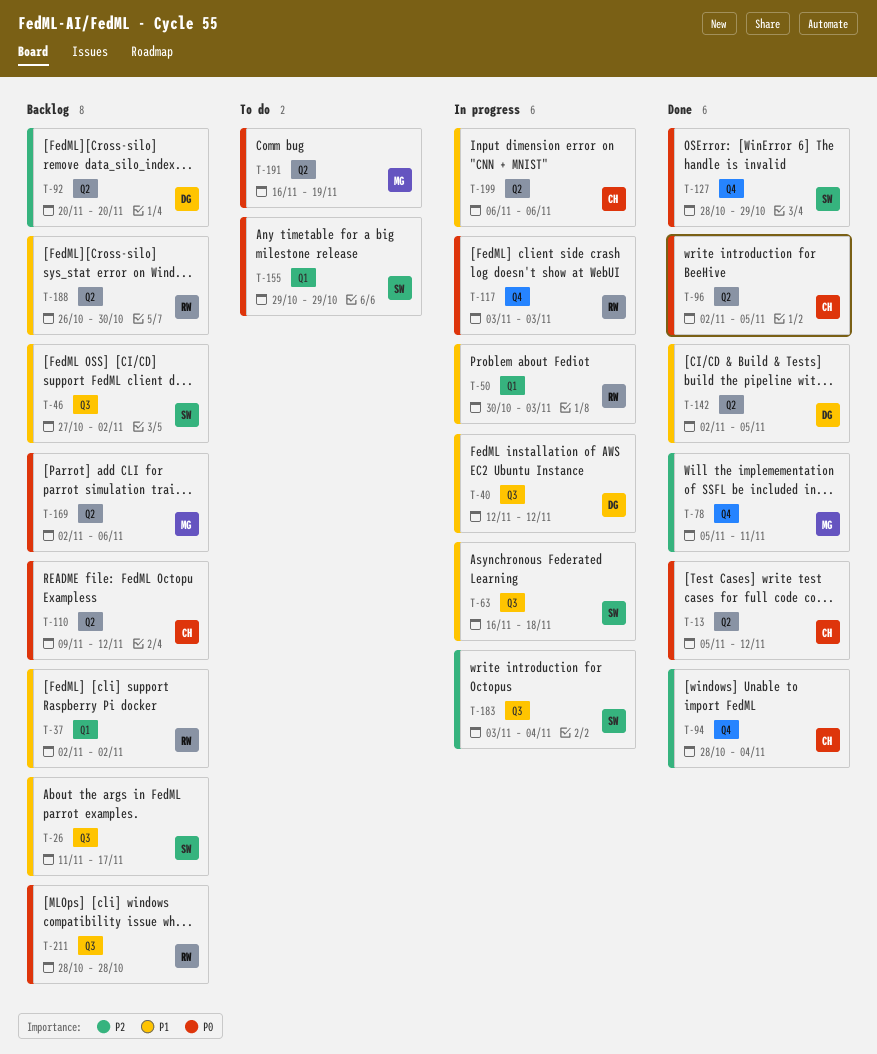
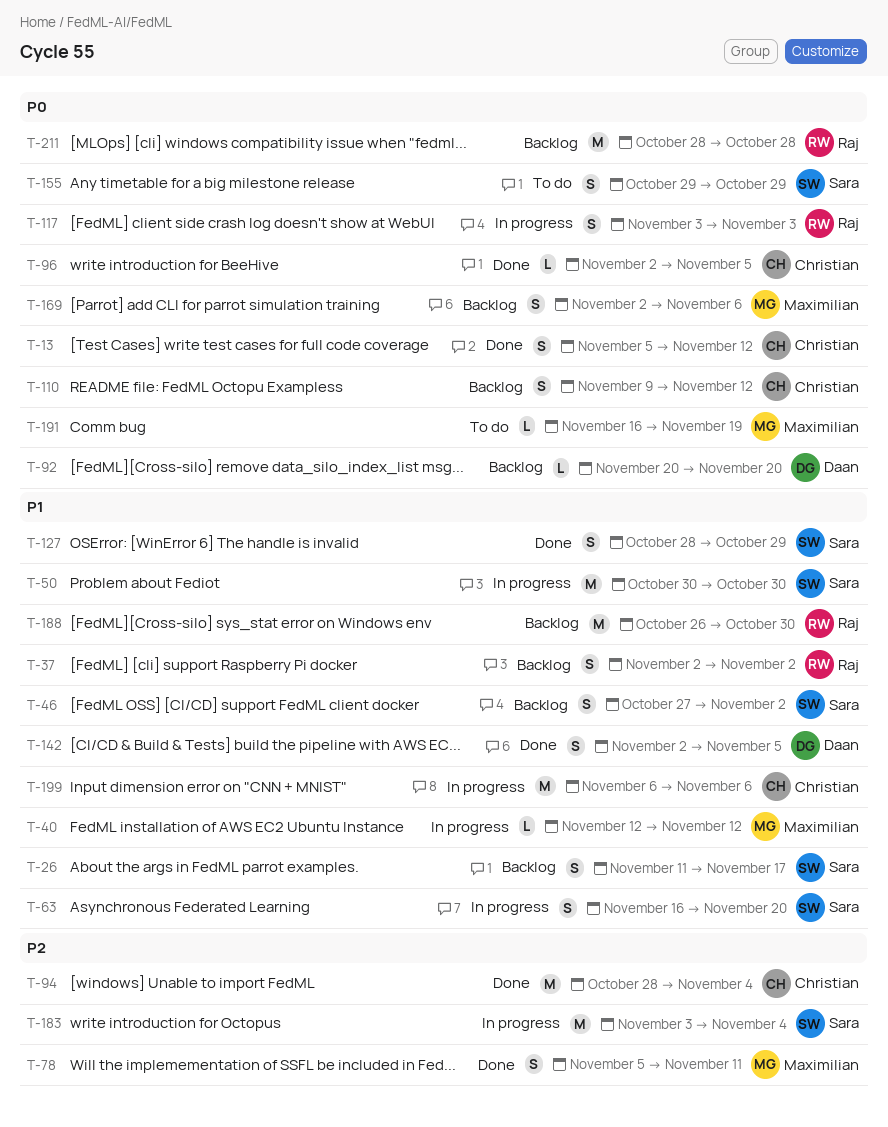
T-40, owner: Daan -> Maximilian
T-50, owner: Raj -> Sara
T-50, due: Nov 3 -> Oct 30
T-63, due: Nov 18 -> Nov 20
T-92, priority: P2 -> P0
T-127, priority: P0 -> P1

